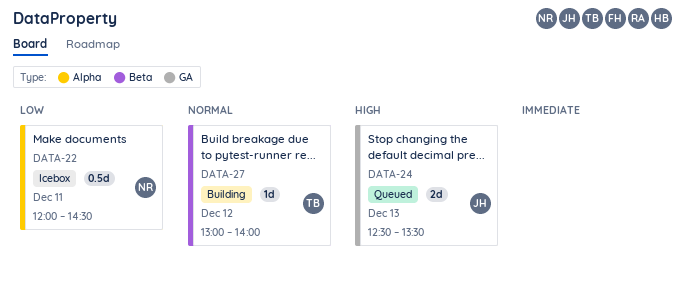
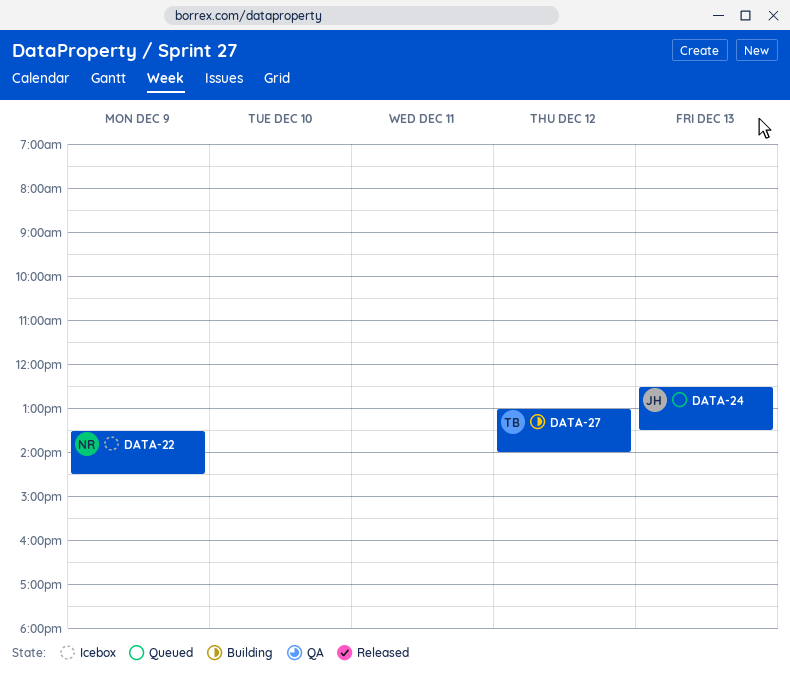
DATA-22, day: Dec 11 -> Dec 9
DATA-22, begins: 12:00 -> 13:30

